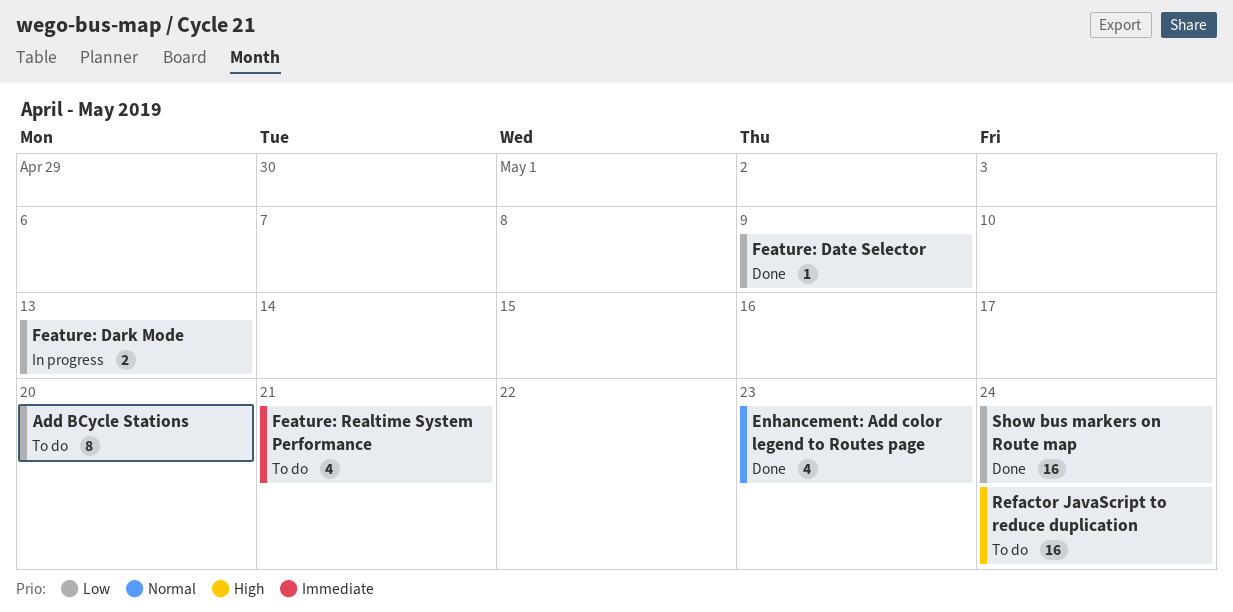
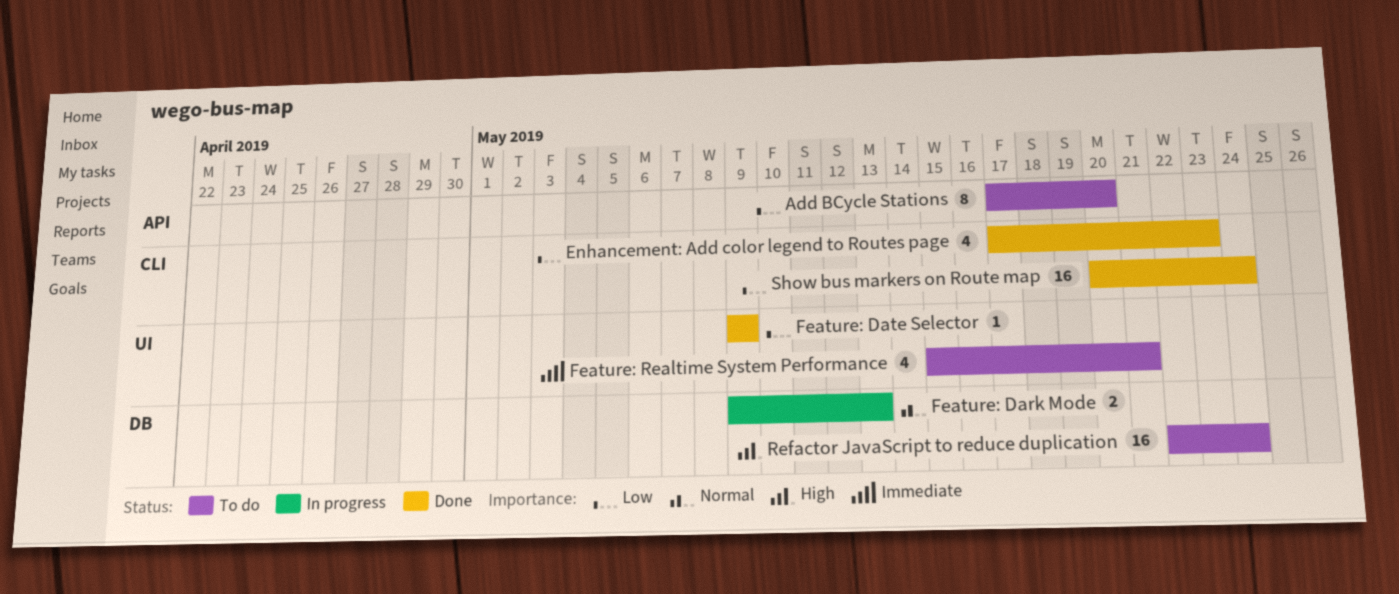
Enhancement: Add color legend to Routes page, priority: Normal -> Low
Feature: Dark Mode, priority: Low -> Normal

